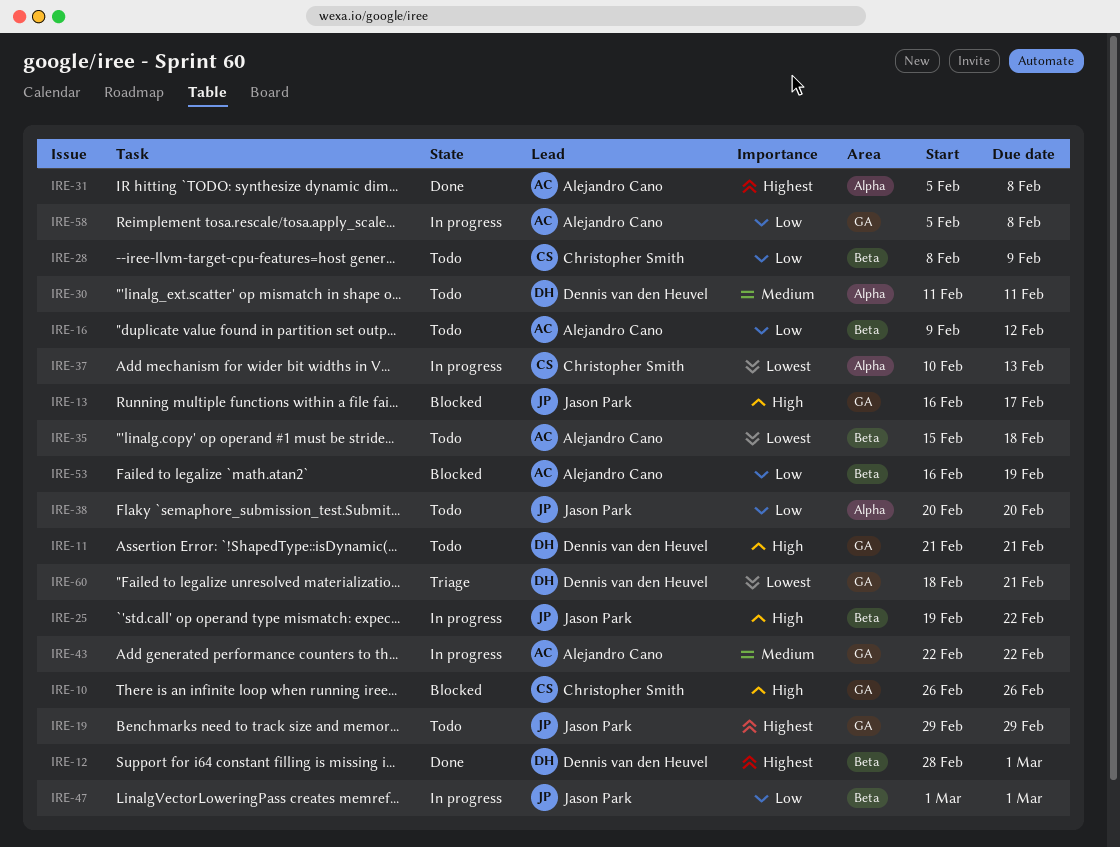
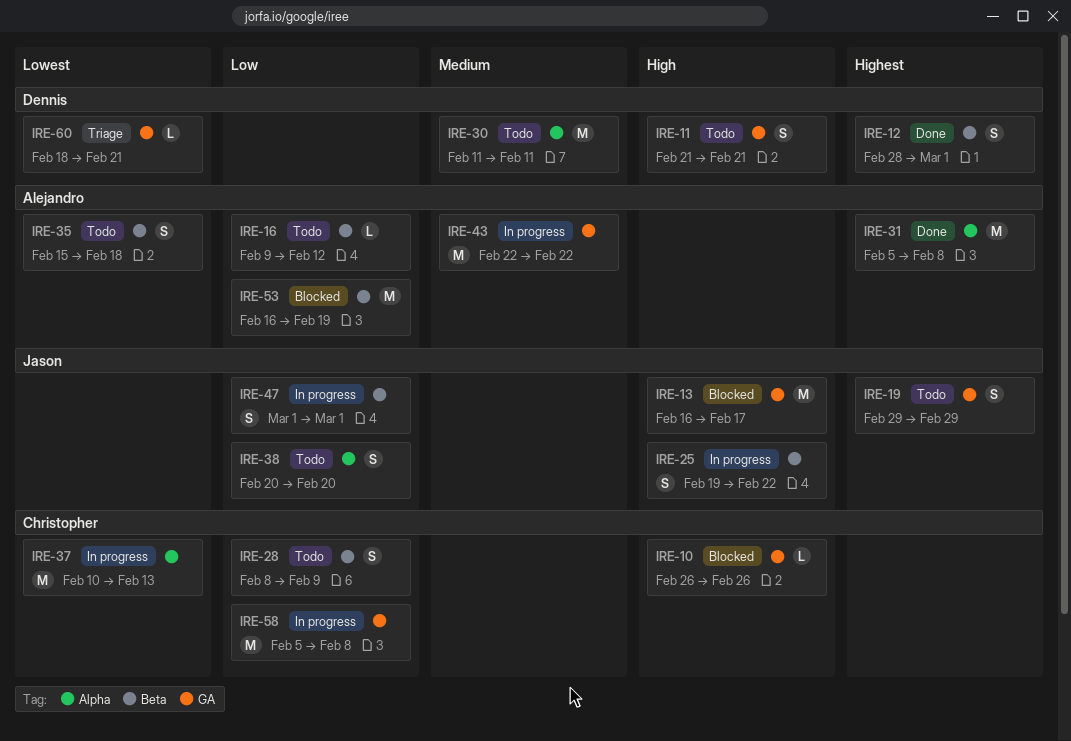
IRE-58, owner: Alejandro Cano -> Christopher Smith

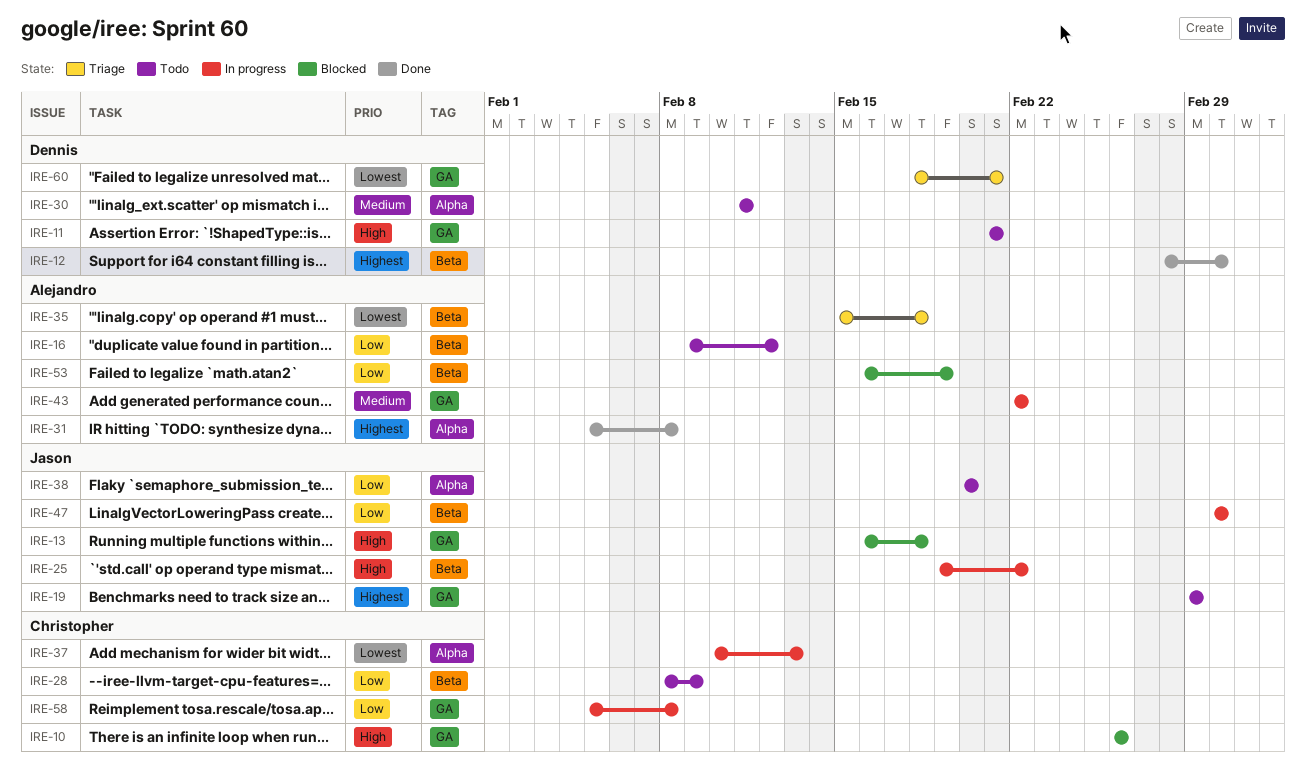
IRE-13, due: Feb 17 -> Feb 18
IRE-35, status: Todo -> Triage

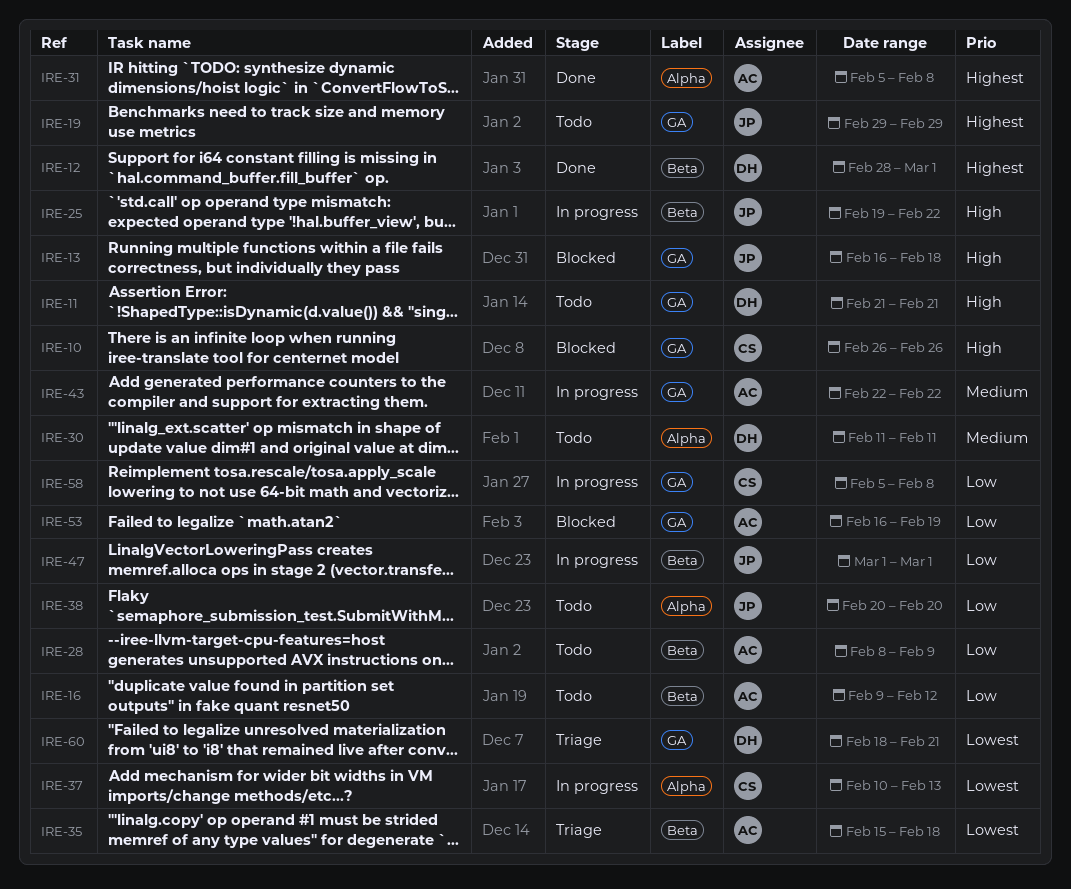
IRE-28, owner: Christopher -> Alejandro
IRE-53, label: Beta -> GA

